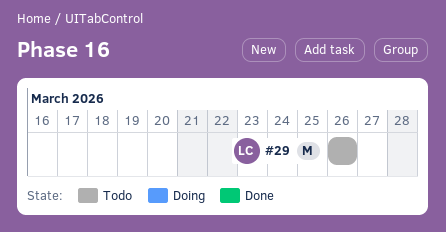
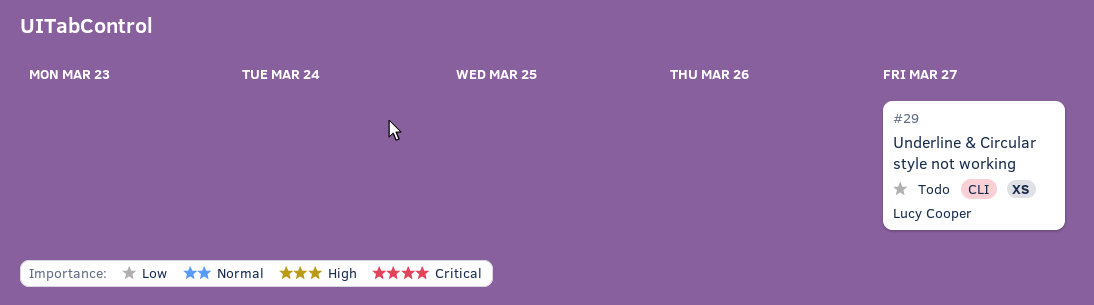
#29, estimate: M -> XS
#29, due: Mar 26 -> Mar 27

